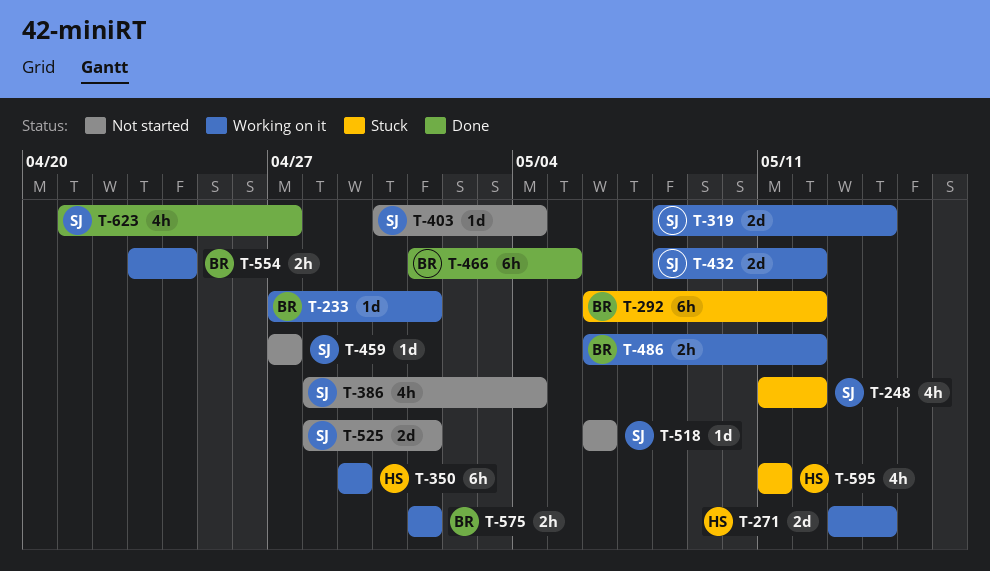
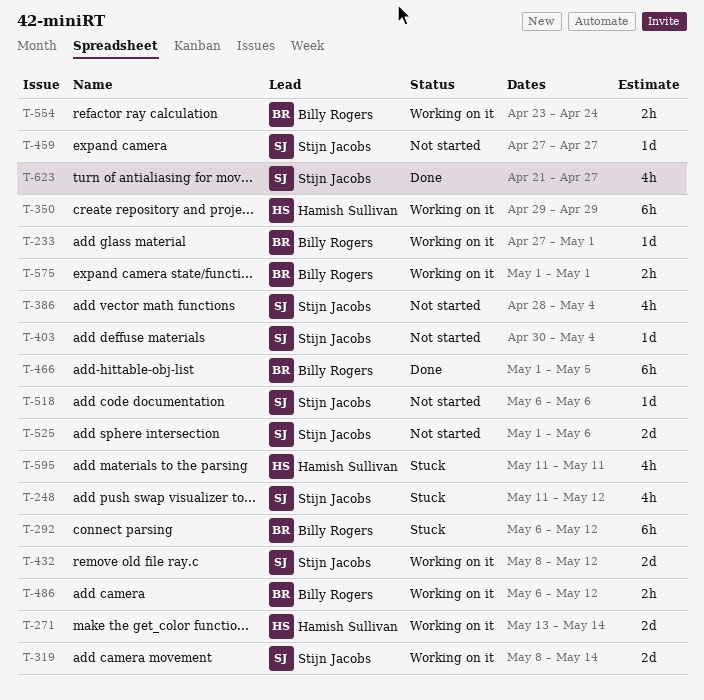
T-525, start: Apr 28 -> May 1
T-525, due: May 1 -> May 6

